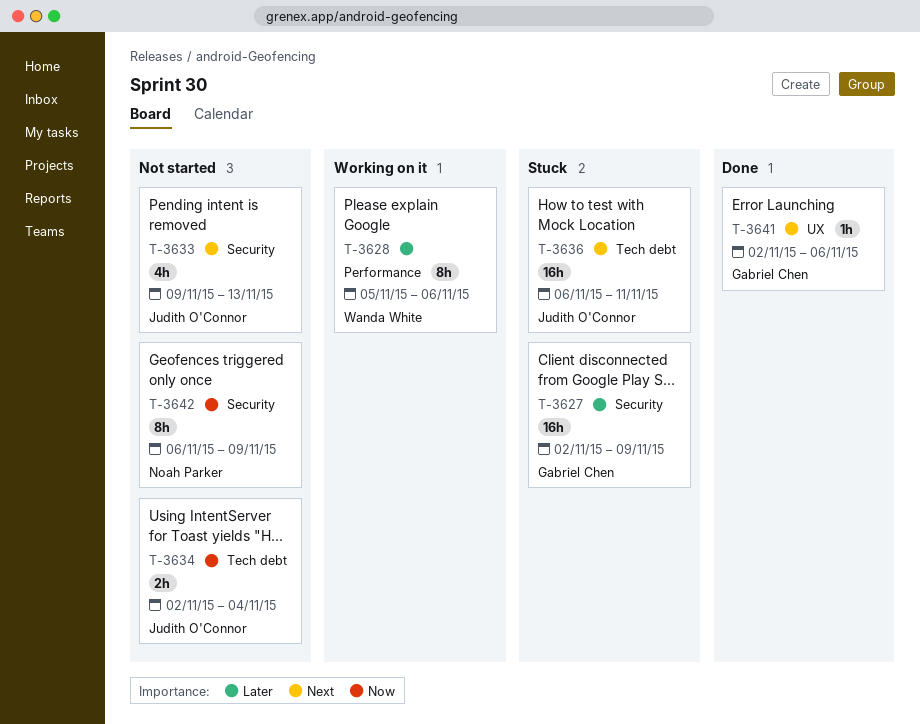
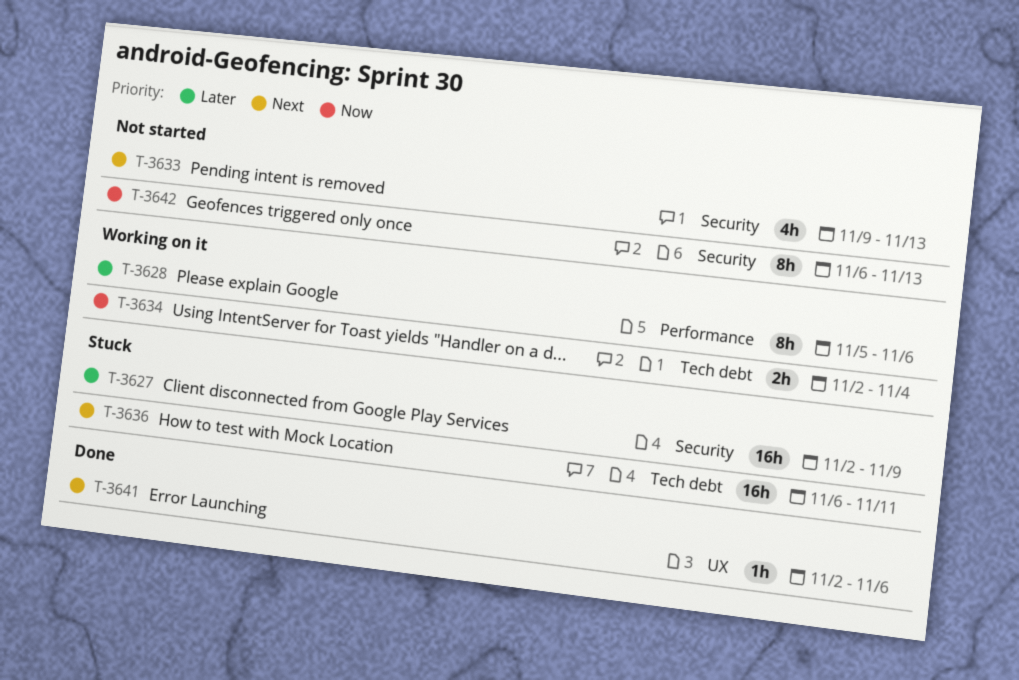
T-3634, status: Not started -> Working on it
T-3642, due: Nov 9 -> Nov 13

